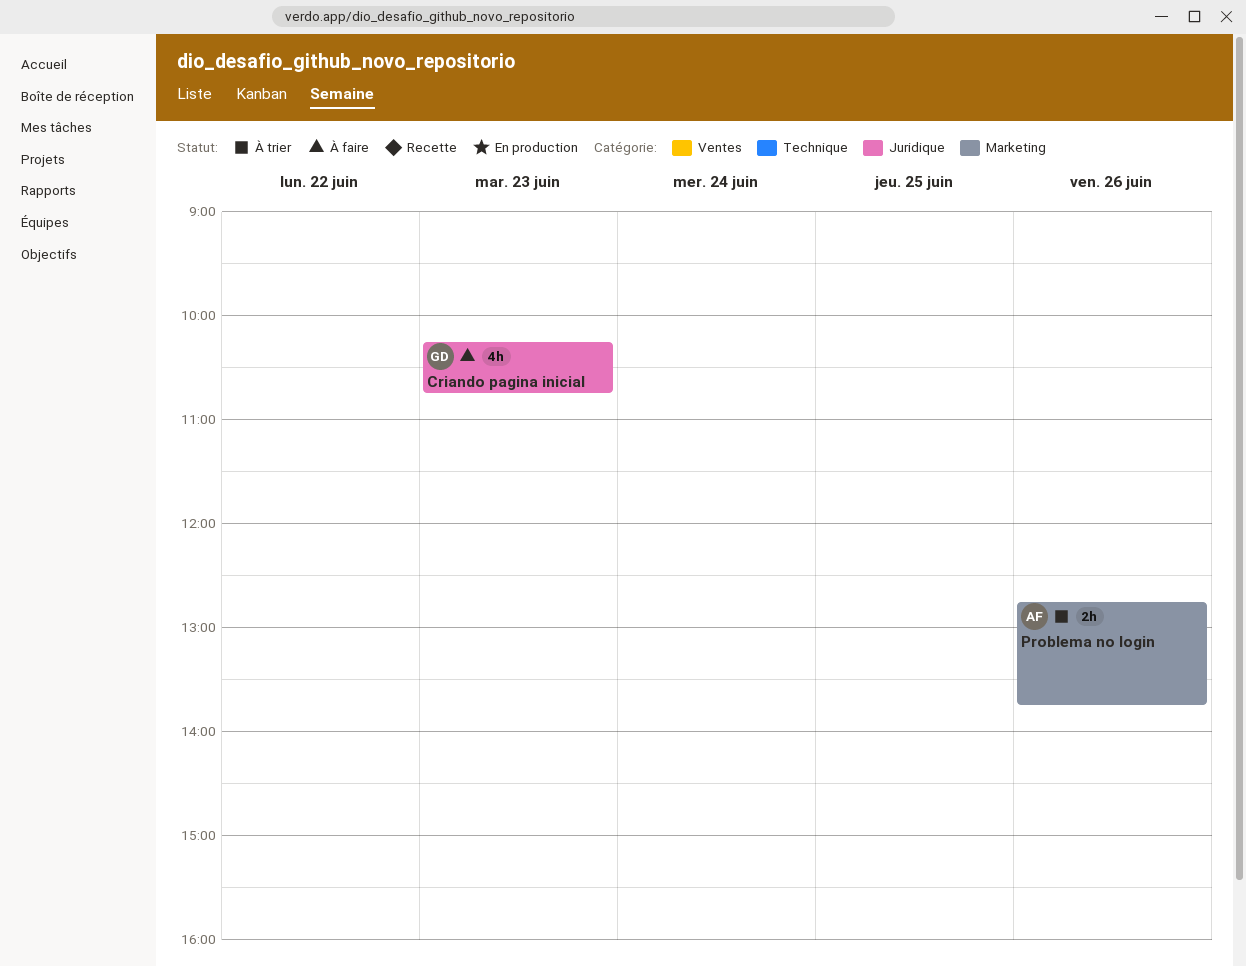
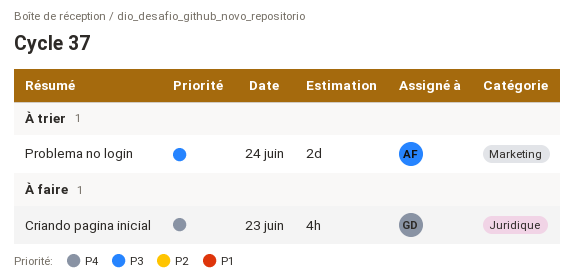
Problema no login, estimate: 2h -> 2d
Problema no login, day: Jun 26 -> Jun 24

